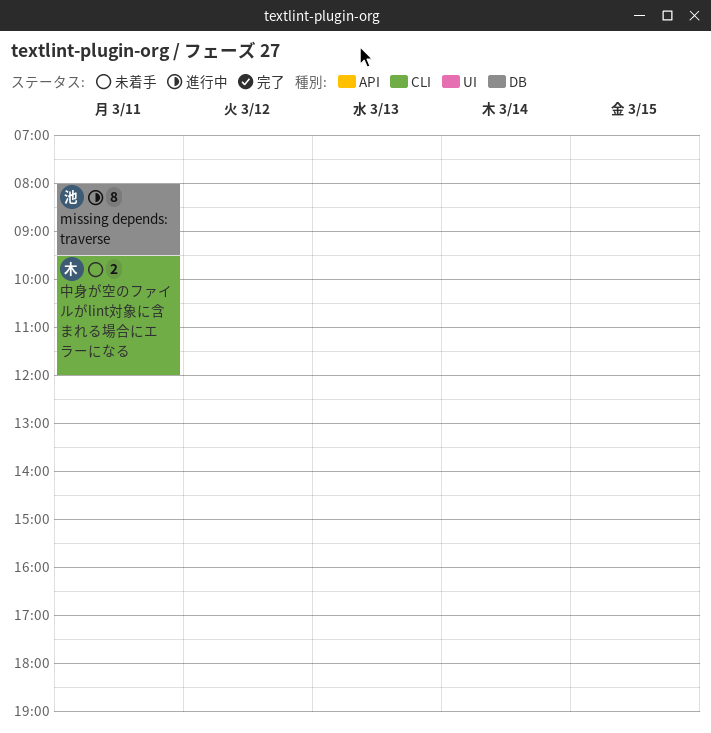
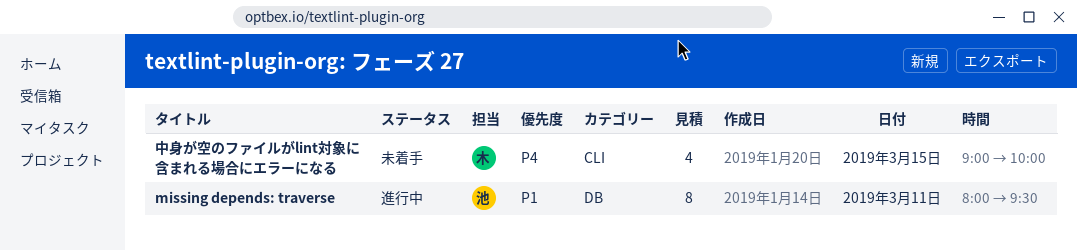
中身が空のファイルがlint対象に含まれる場合にエラーになる, estimate: 2 -> 4
中身が空のファイルがlint対象に含まれる場合にエラーになる, day: Mar 11 -> Mar 15
中身が空のファイルがlint対象に含まれる場合にエラーになる, begins: 09:30 -> 09:00
中身が空のファイルがlint対象に含まれる場合にエラーになる, ends: 12:00 -> 10:00

